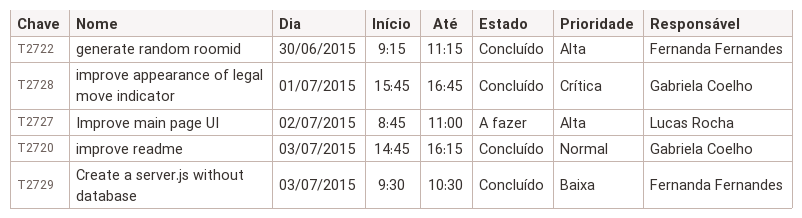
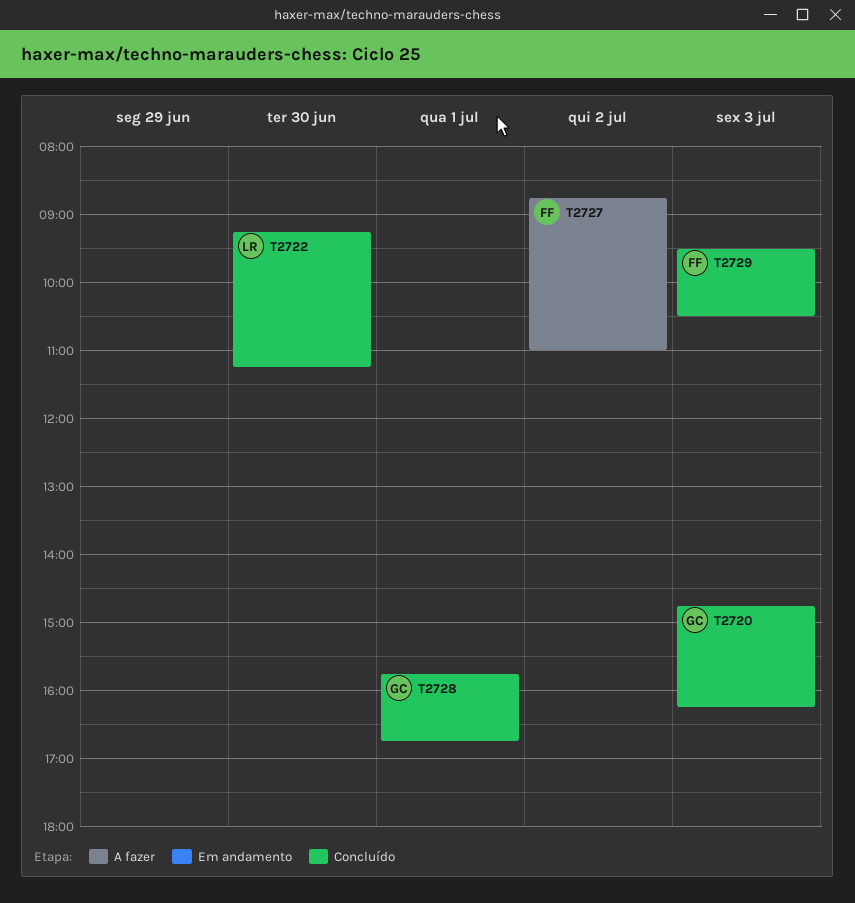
T2722, owner: Fernanda Fernandes -> Lucas Rocha
T2727, owner: Lucas Rocha -> Fernanda Fernandes

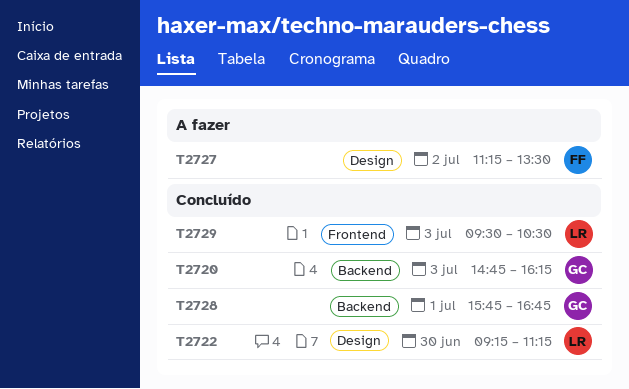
T2727, begins: 08:45 -> 11:15
T2727, ends: 11:00 -> 13:30
T2729, owner: FF -> LR

